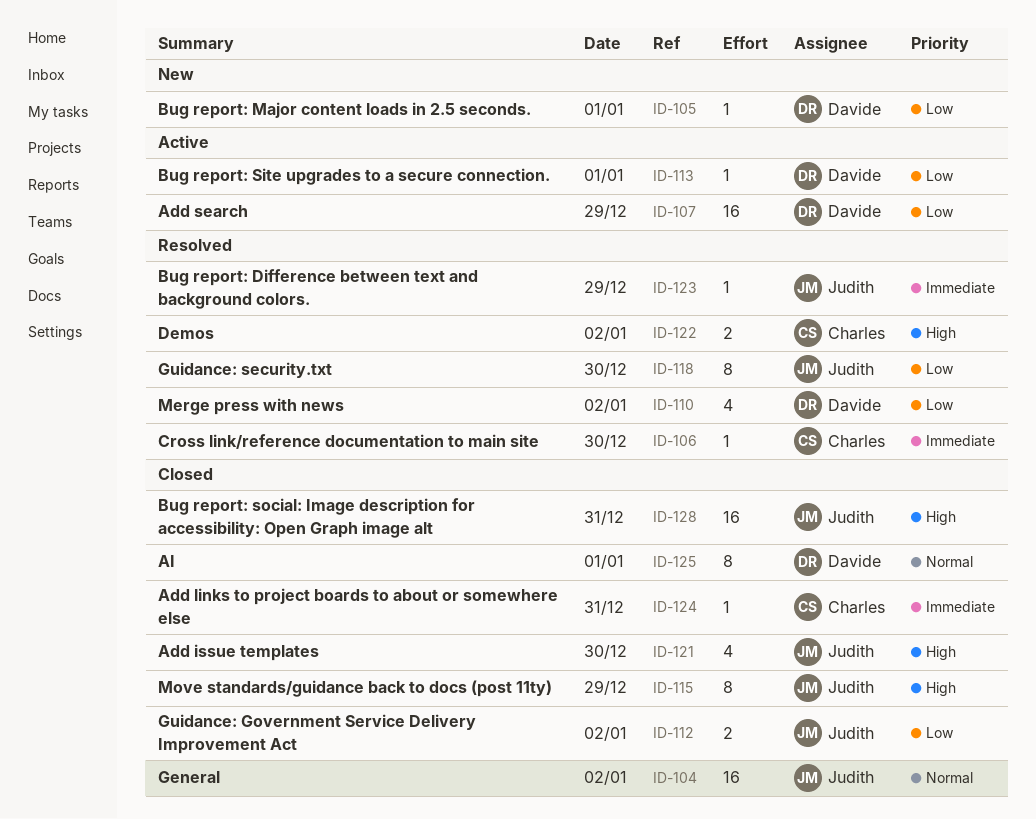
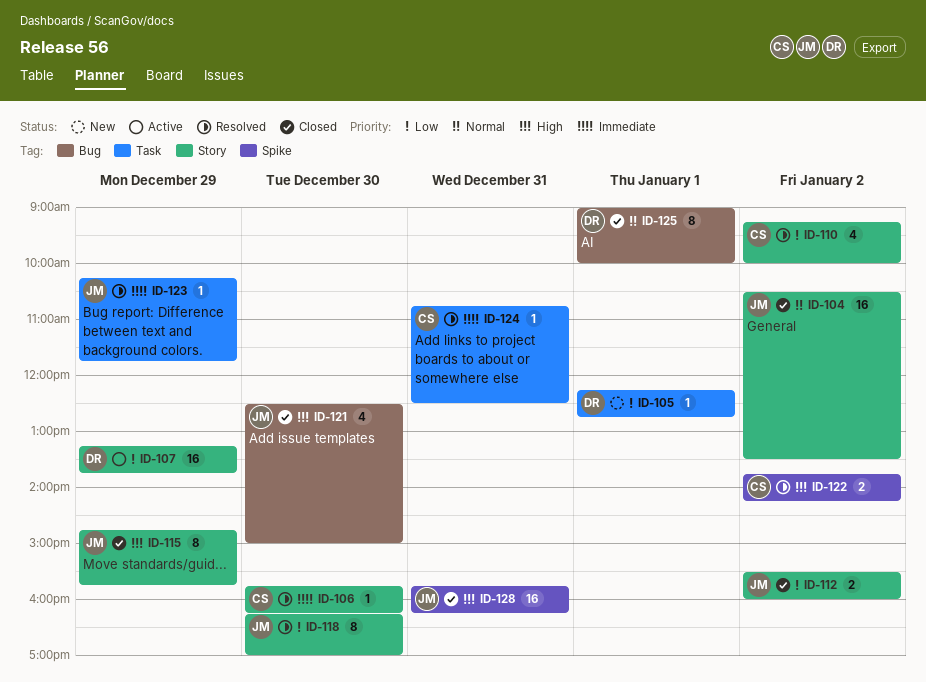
ID-110, owner: Davide -> Charles
ID-113: present -> none
ID-124, status: Closed -> Resolved

